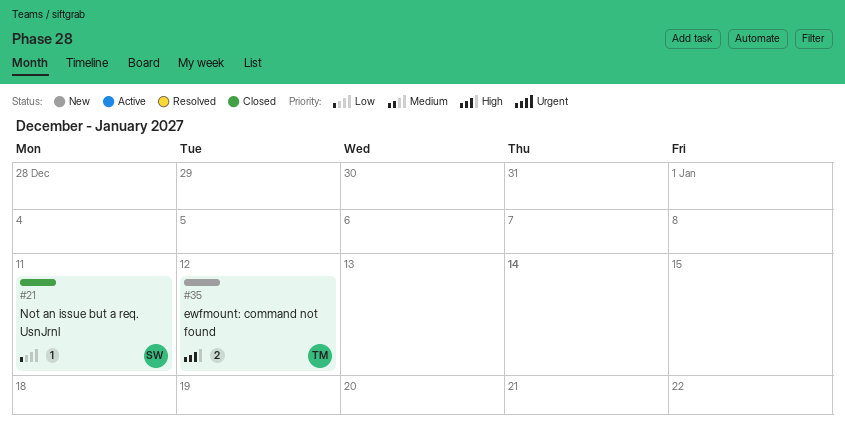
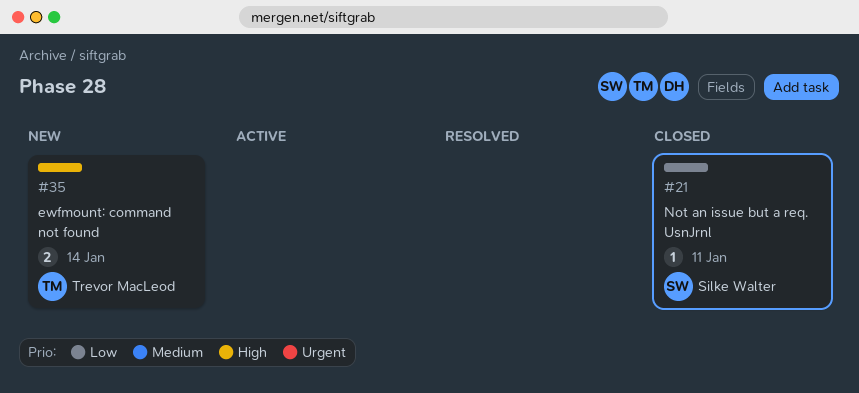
#35, due: Jan 12 -> Jan 14

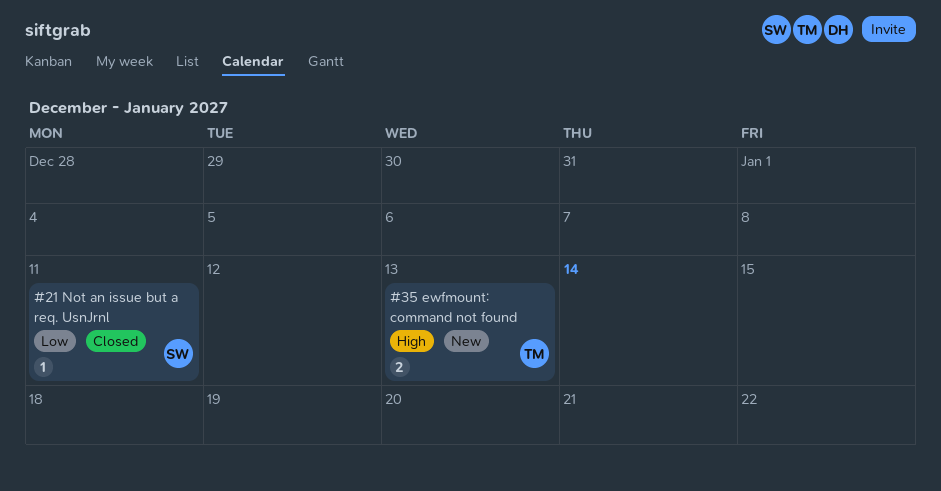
#35, due: Jan 14 -> Jan 13

